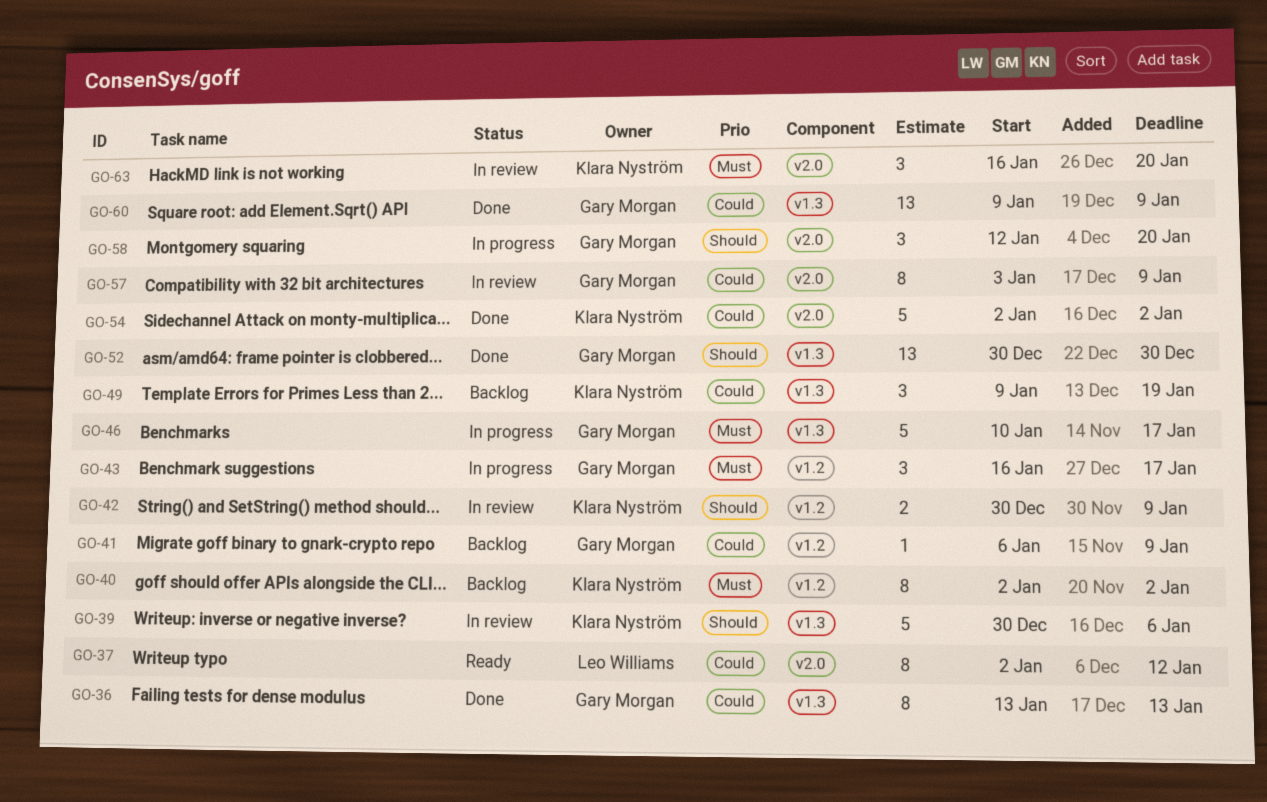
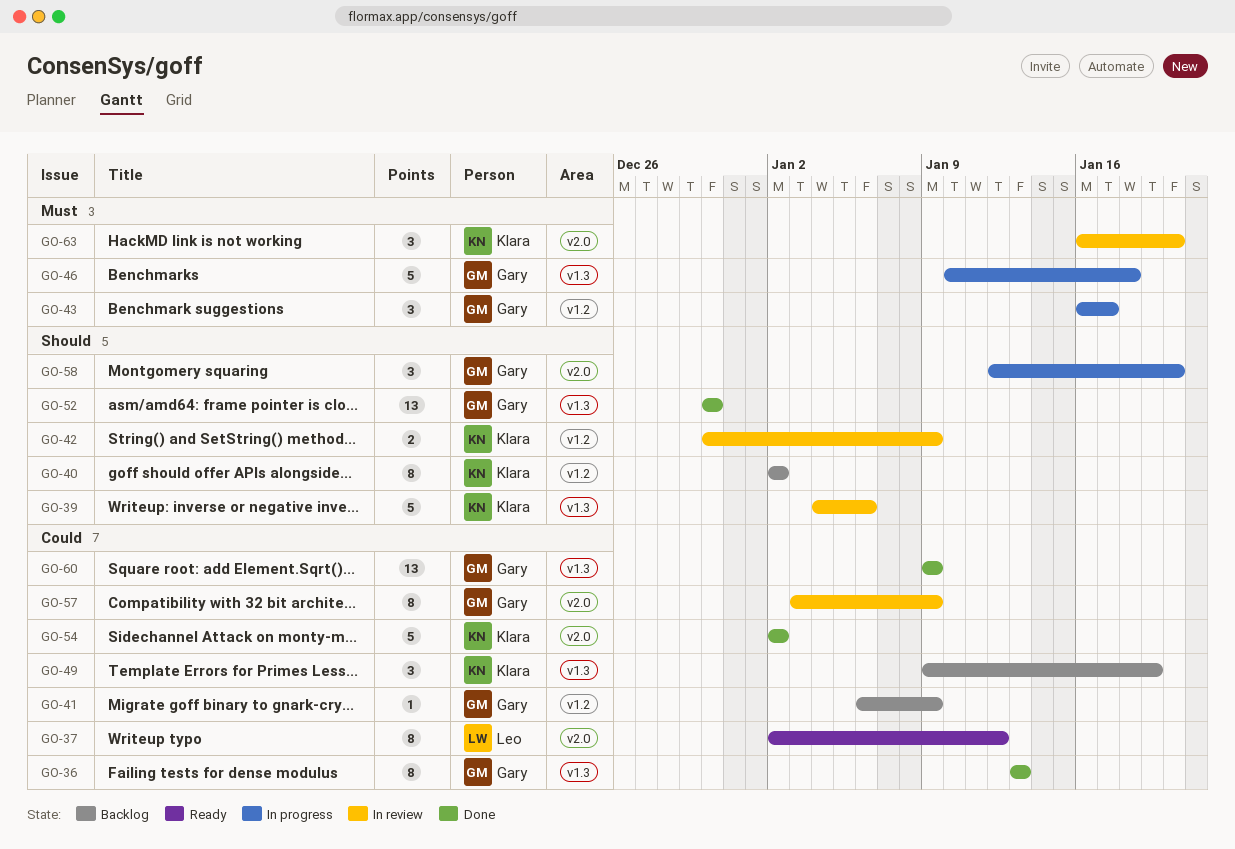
GO-39, start: Dec 30 -> Jan 4
GO-40, priority: Must -> Should
GO-46, due: Jan 17 -> Jan 18

